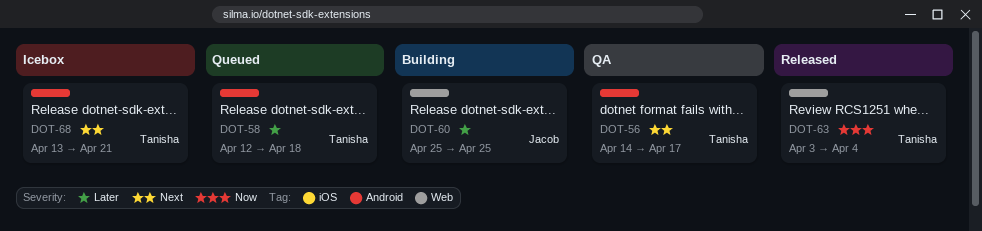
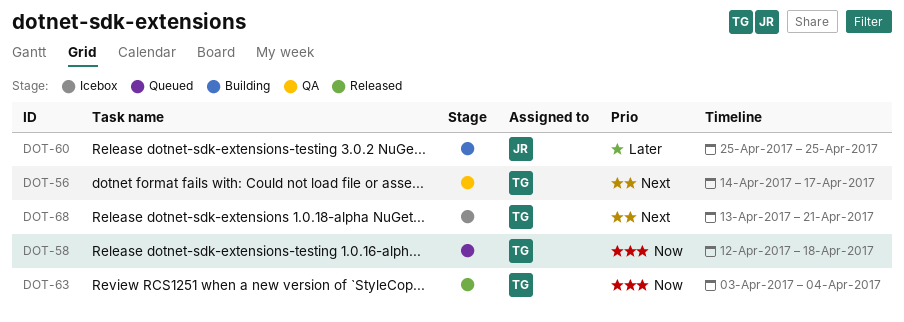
DOT-58, priority: Later -> Now

